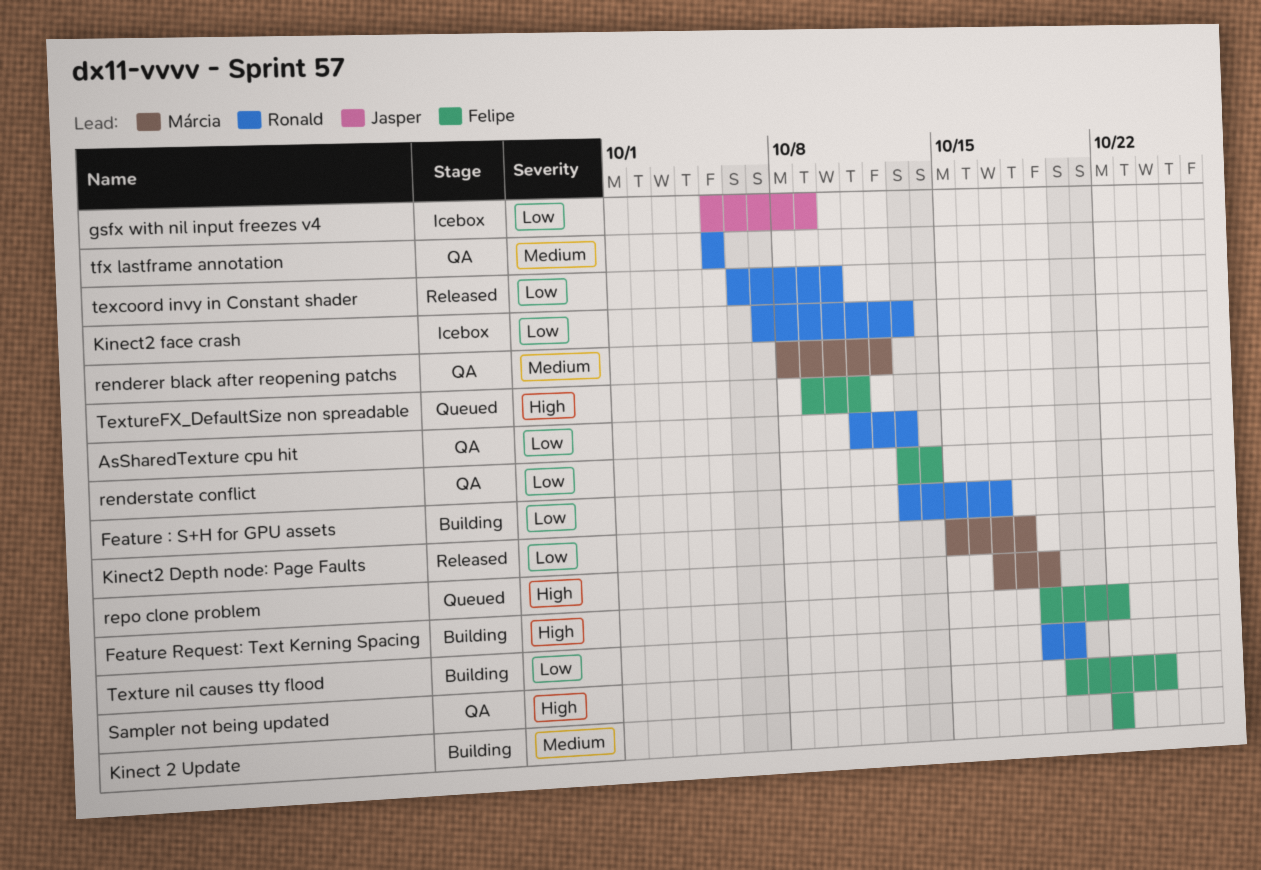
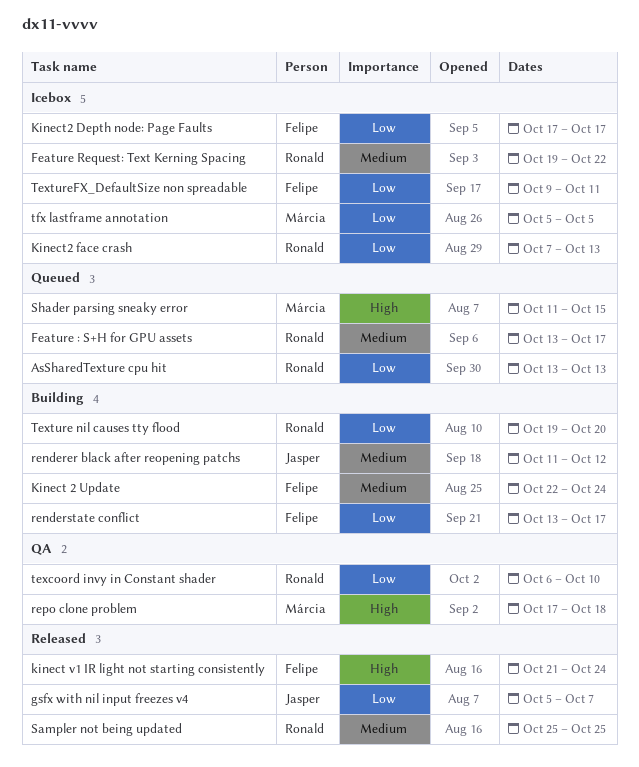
AsSharedTexture cpu hit, status: QA -> Queued
AsSharedTexture cpu hit, start: Oct 11 -> Oct 13
Feature : S+H for GPU assets, status: Building -> Queued
Feature : S+H for GPU assets, priority: Low -> Medium
Feature Request: Text Kerning Spacing, status: Building -> Icebox
Feature Request: Text Kerning Spacing, owner: Felipe -> Ronald
Feature Request: Text Kerning Spacing, priority: High -> Medium
gsfx with nil input freezes v4, status: Icebox -> Released
gsfx with nil input freezes v4, due: Oct 9 -> Oct 7
Kinect 2 Update, due: Oct 22 -> Oct 24
kinect v1 IR light not starting consistently: none -> present
Kinect2 Depth node: Page Faults, status: Released -> Icebox
Kinect2 Depth node: Page Faults, owner: Márcia -> Felipe
Kinect2 Depth node: Page Faults, start: Oct 15 -> Oct 17
Kinect2 Depth node: Page Faults, due: Oct 18 -> Oct 17
renderer black after reopening patchs, status: QA -> Building
renderer black after reopening patchs, owner: Márcia -> Jasper
renderer black after reopening patchs, start: Oct 8 -> Oct 11
renderstate conflict, status: QA -> Building
renderstate conflict, due: Oct 14 -> Oct 17
repo clone problem, status: Queued -> QA
repo clone problem, due: Oct 19 -> Oct 18
Sampler not being updated, status: QA -> Released
Sampler not being updated, owner: Felipe -> Ronald
Sampler not being updated, priority: High -> Medium
Sampler not being updated, start: Oct 20 -> Oct 25
Sampler not being updated, due: Oct 24 -> Oct 25
Shader parsing sneaky error: none -> present
texcoord invy in Constant shader, status: Released -> QA
TextureFX_DefaultSize non spreadable, status: Queued -> Icebox
TextureFX_DefaultSize non spreadable, priority: High -> Low
tfx lastframe annotation, status: QA -> Icebox
tfx lastframe annotation, owner: Ronald -> Márcia
tfx lastframe annotation, priority: Medium -> Low

